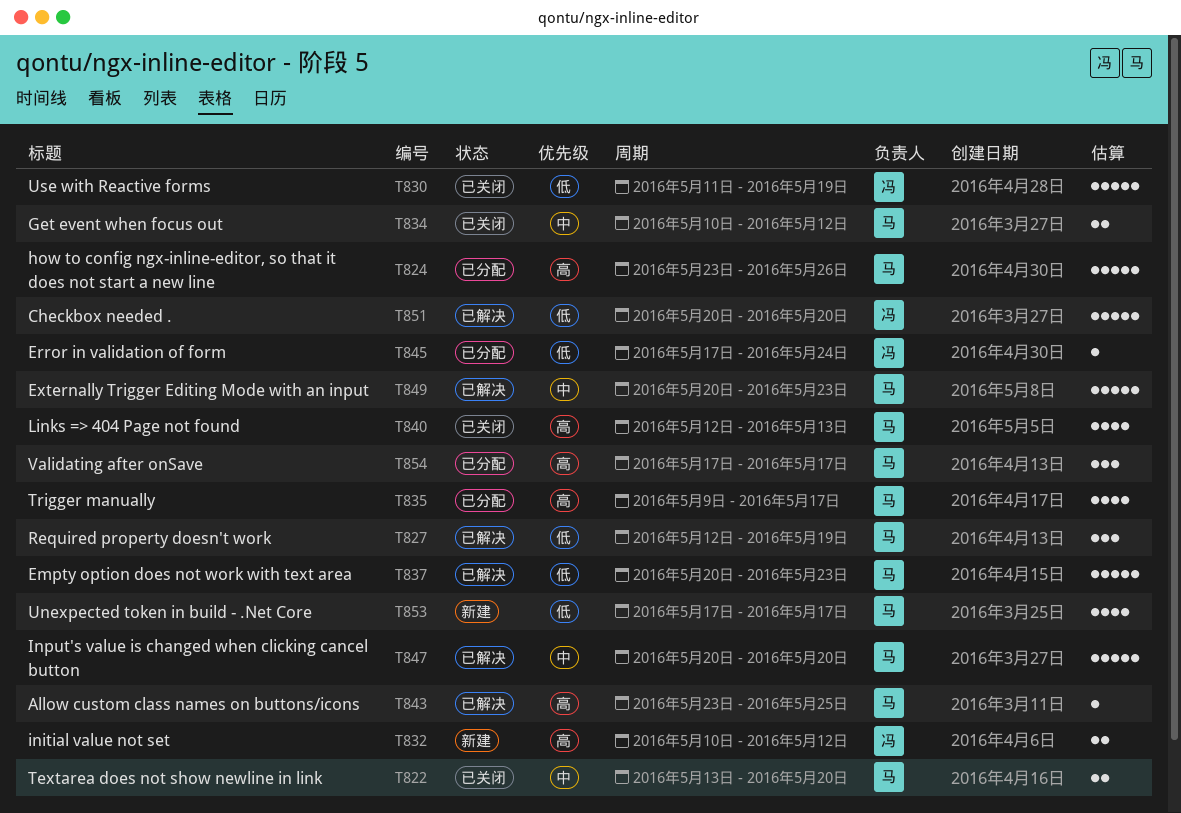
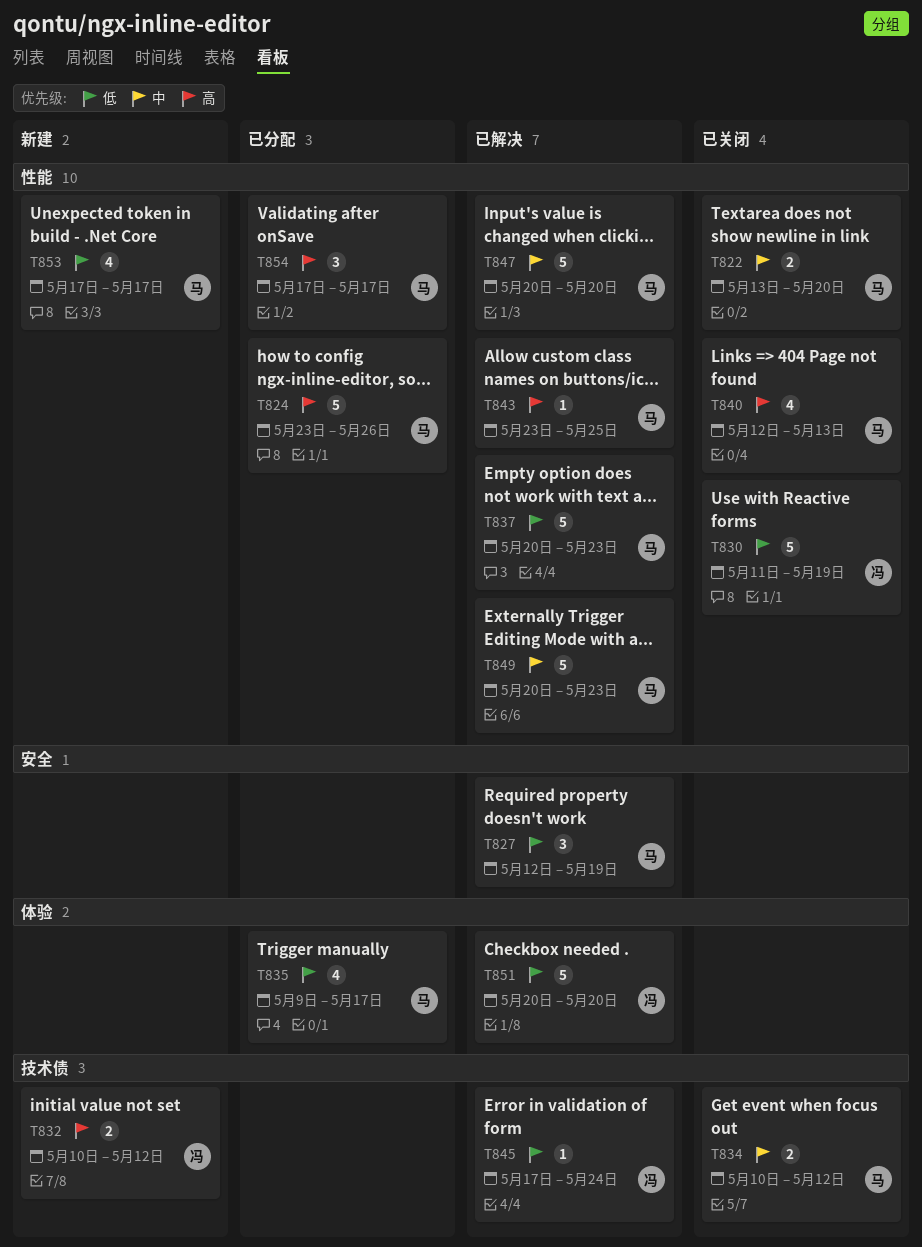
T835, priority: 高 -> 低
T845, status: 已分配 -> 已解决

